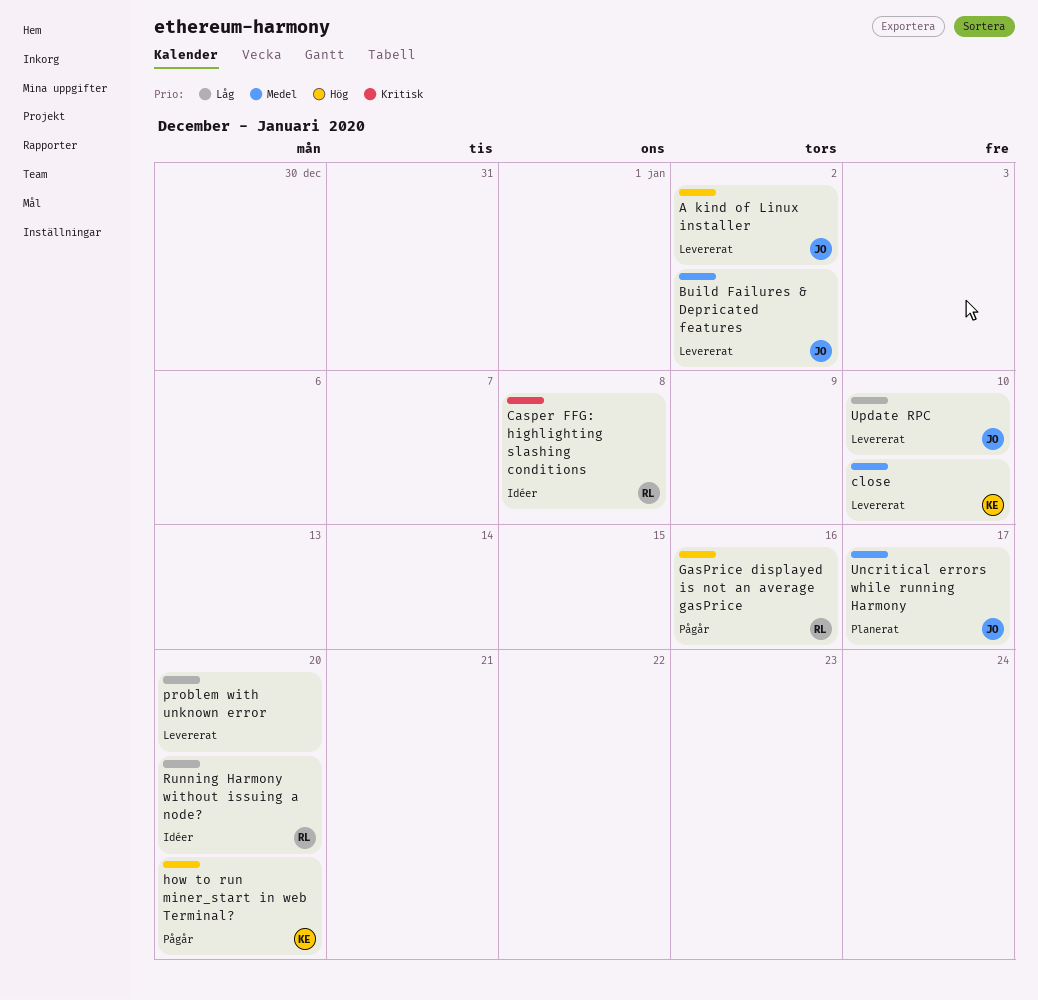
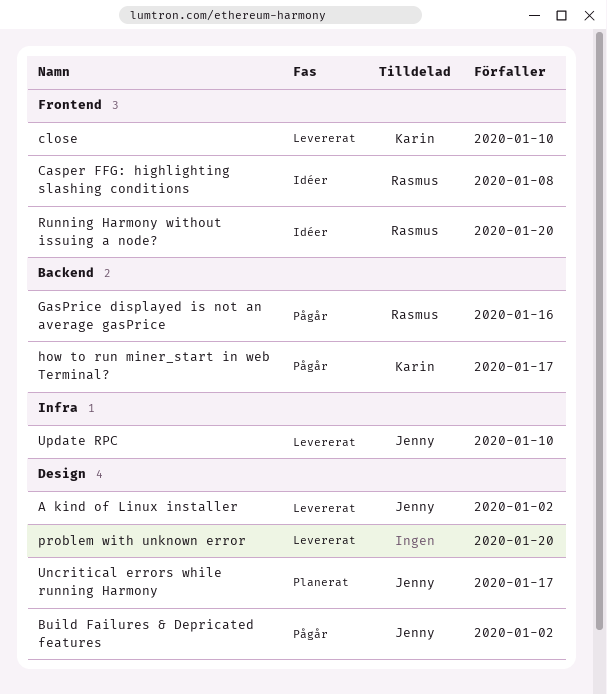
Build Failures & Depricated features, status: Levererat -> Pågår
how to run miner_start in web Terminal?, due: Jan 20 -> Jan 17

